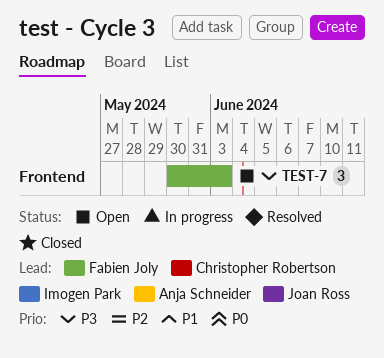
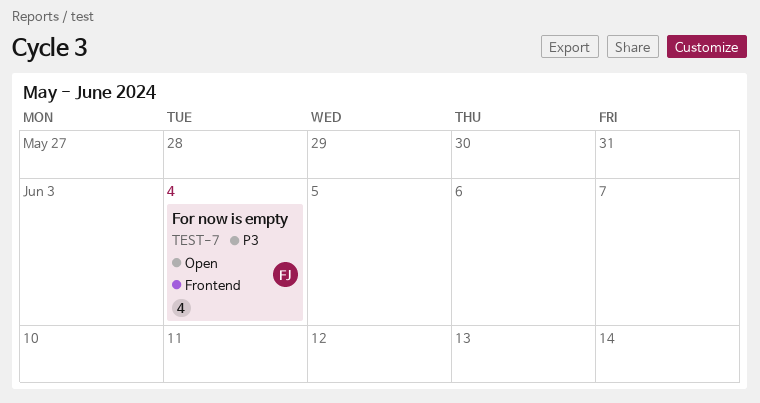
TEST-7, estimate: 3 -> 4
TEST-7, due: Jun 3 -> Jun 4

